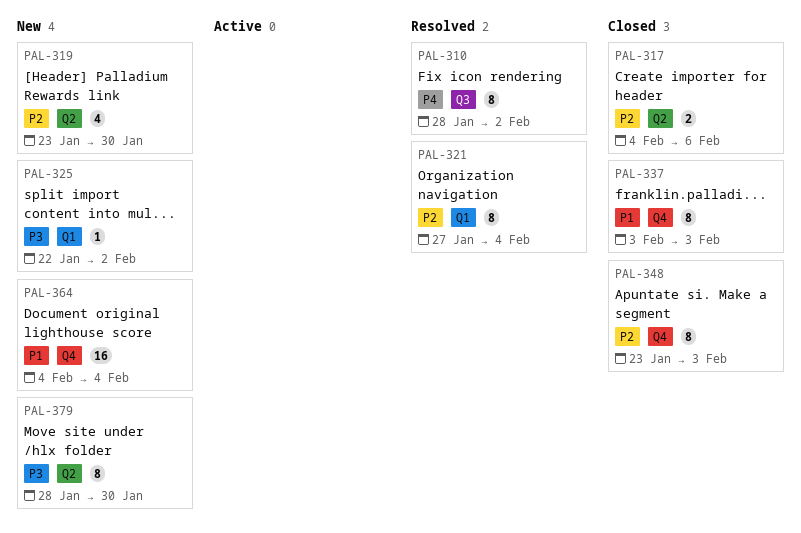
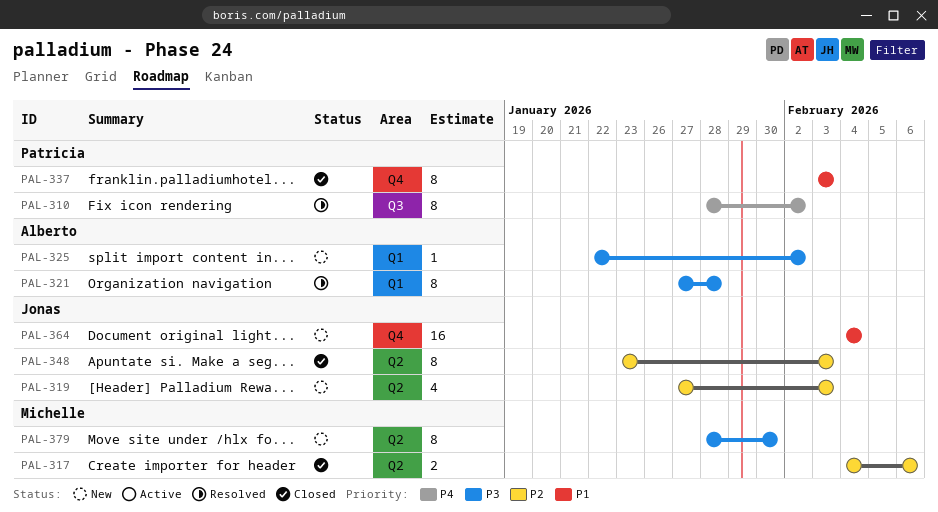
PAL-319, start: Jan 23 -> Jan 27
PAL-319, due: Jan 30 -> Feb 3
PAL-321, priority: P2 -> P3
PAL-321, due: Feb 4 -> Jan 28
PAL-348, label: Q4 -> Q2

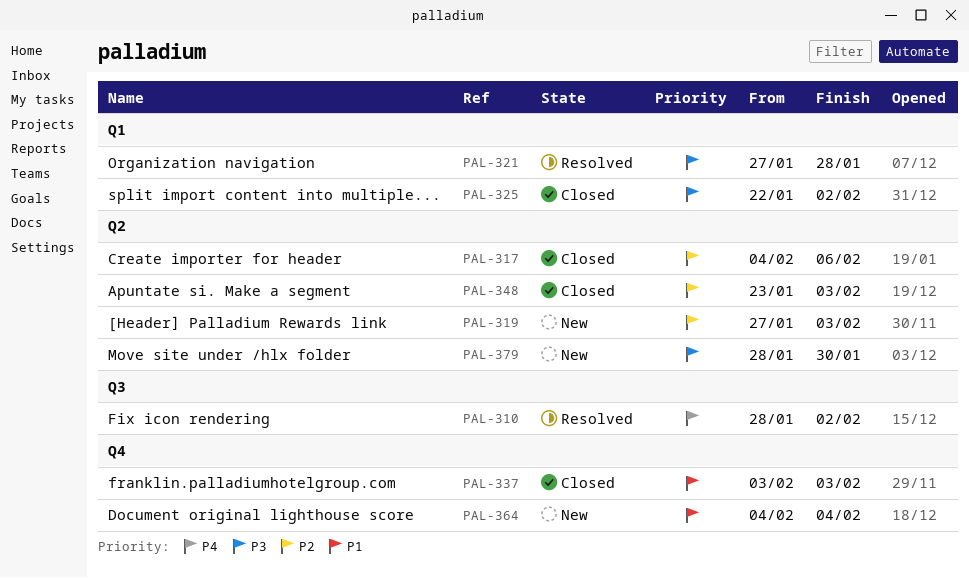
PAL-325, status: New -> Closed

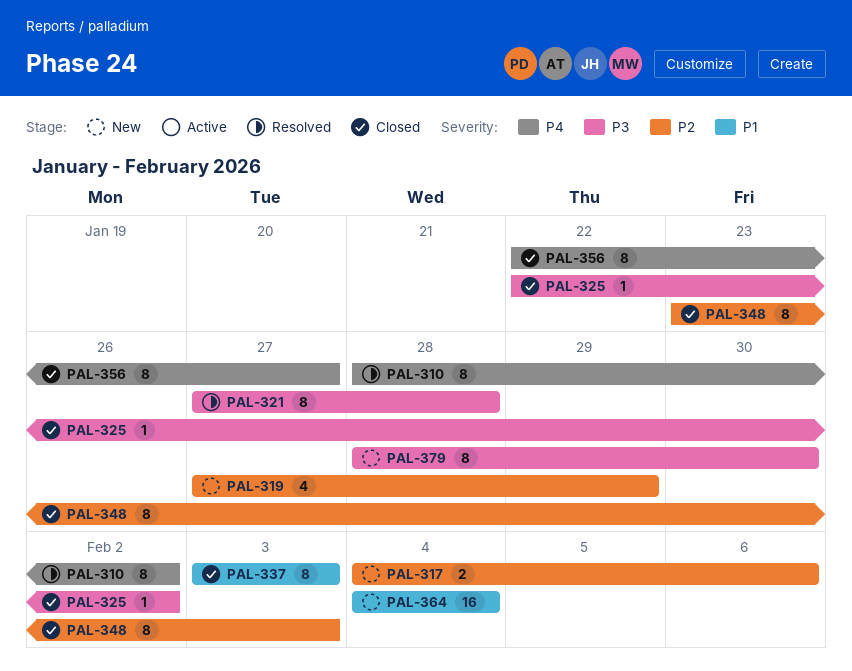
PAL-317, status: Closed -> New
PAL-319, due: Feb 3 -> Jan 29
PAL-356: none -> present

